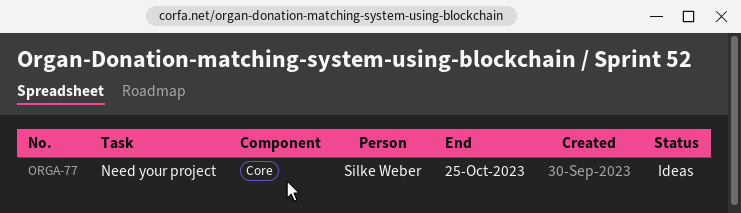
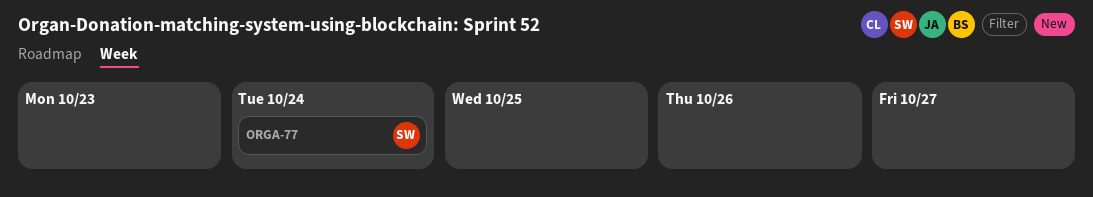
ORGA-77, due: Oct 25 -> Oct 24

